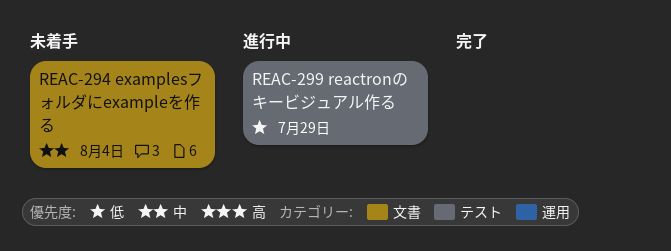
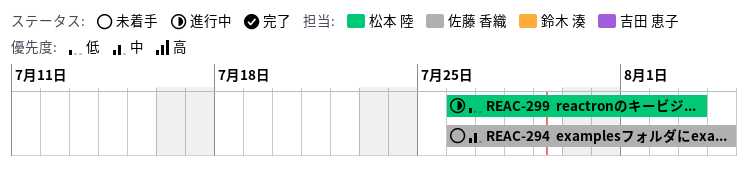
REAC-299, due: Jul 29 -> Aug 3

